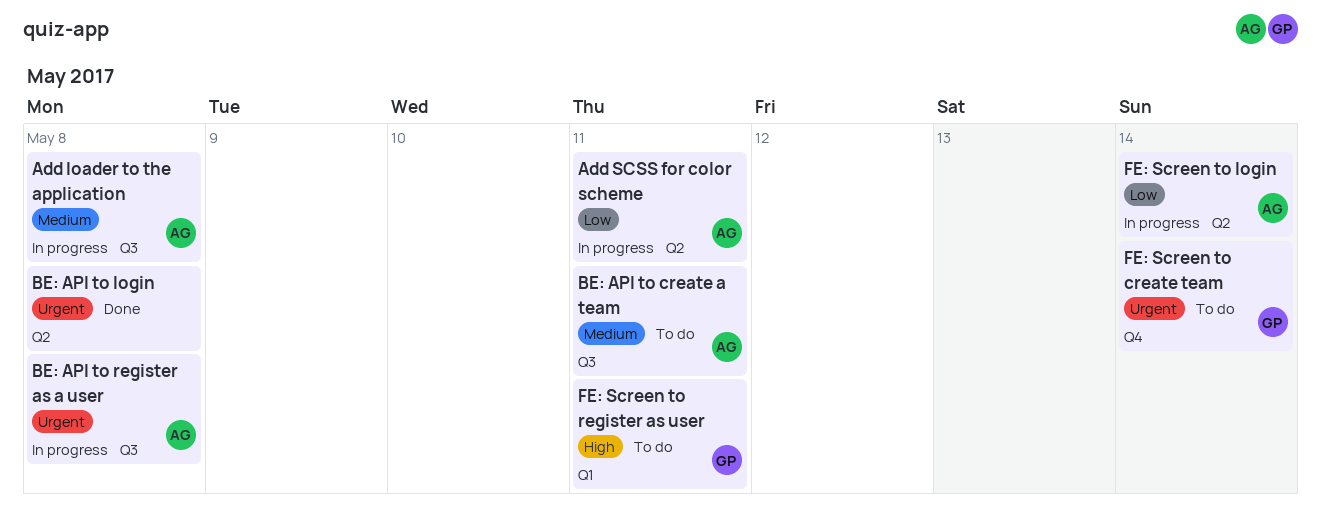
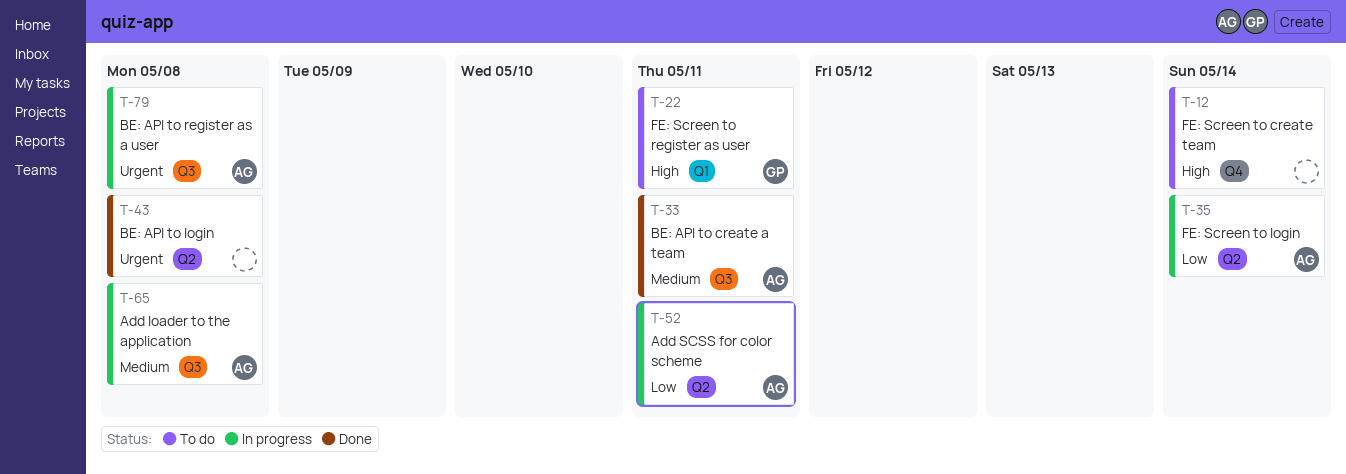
BE: API to create a team, status: To do -> Done
FE: Screen to create team, owner: GP -> none
FE: Screen to create team, priority: Urgent -> High

